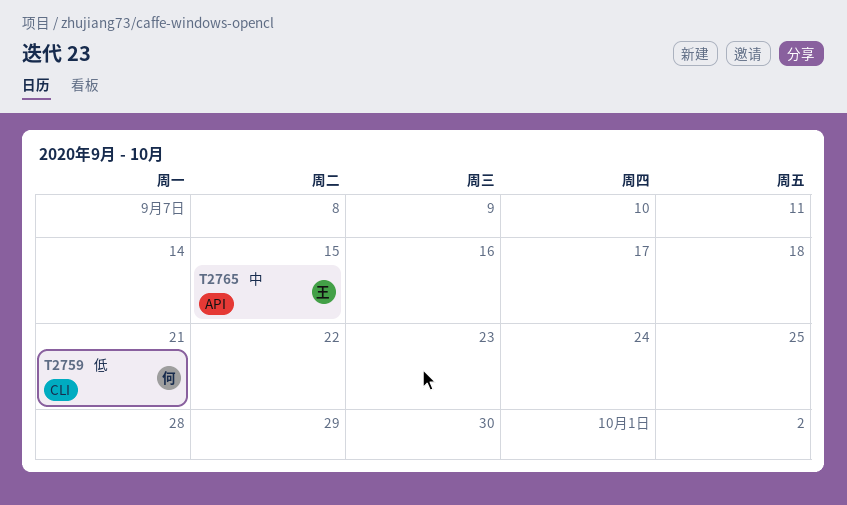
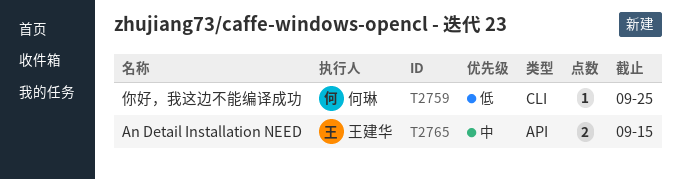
T2759, due: Sep 21 -> Sep 25

